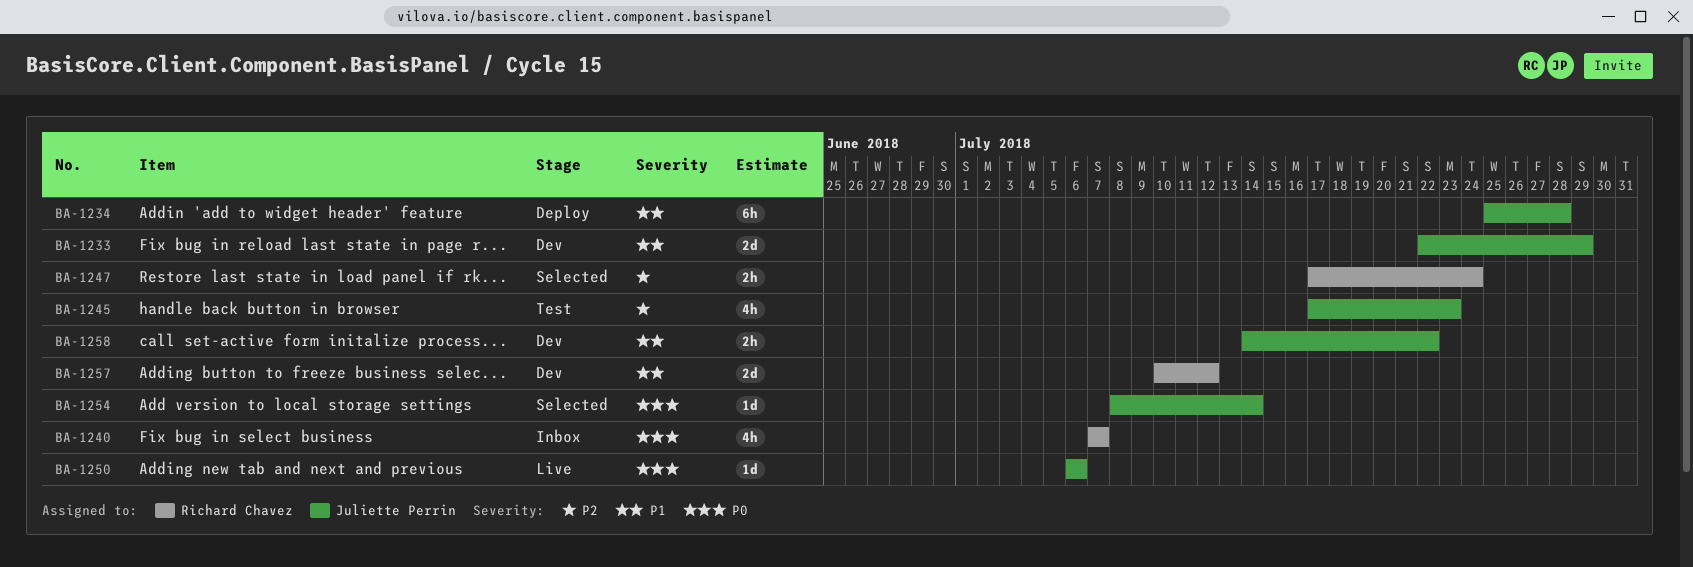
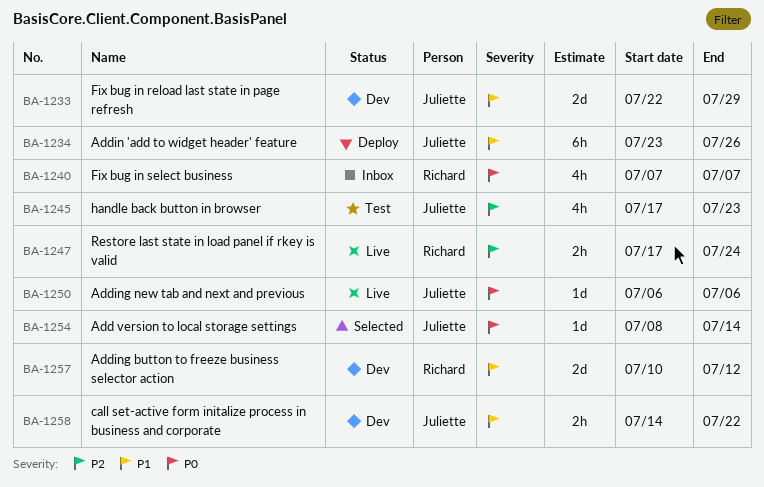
BA-1234, start: Jul 25 -> Jul 23
BA-1234, due: Jul 28 -> Jul 26
BA-1247, status: Selected -> Live

